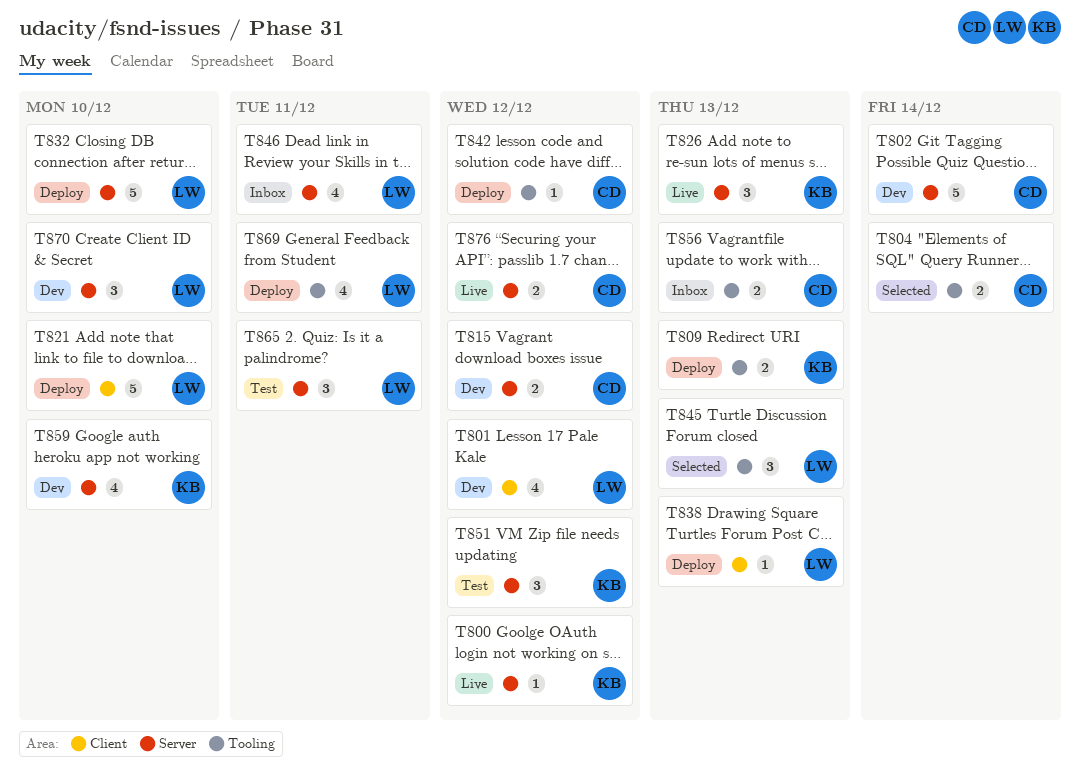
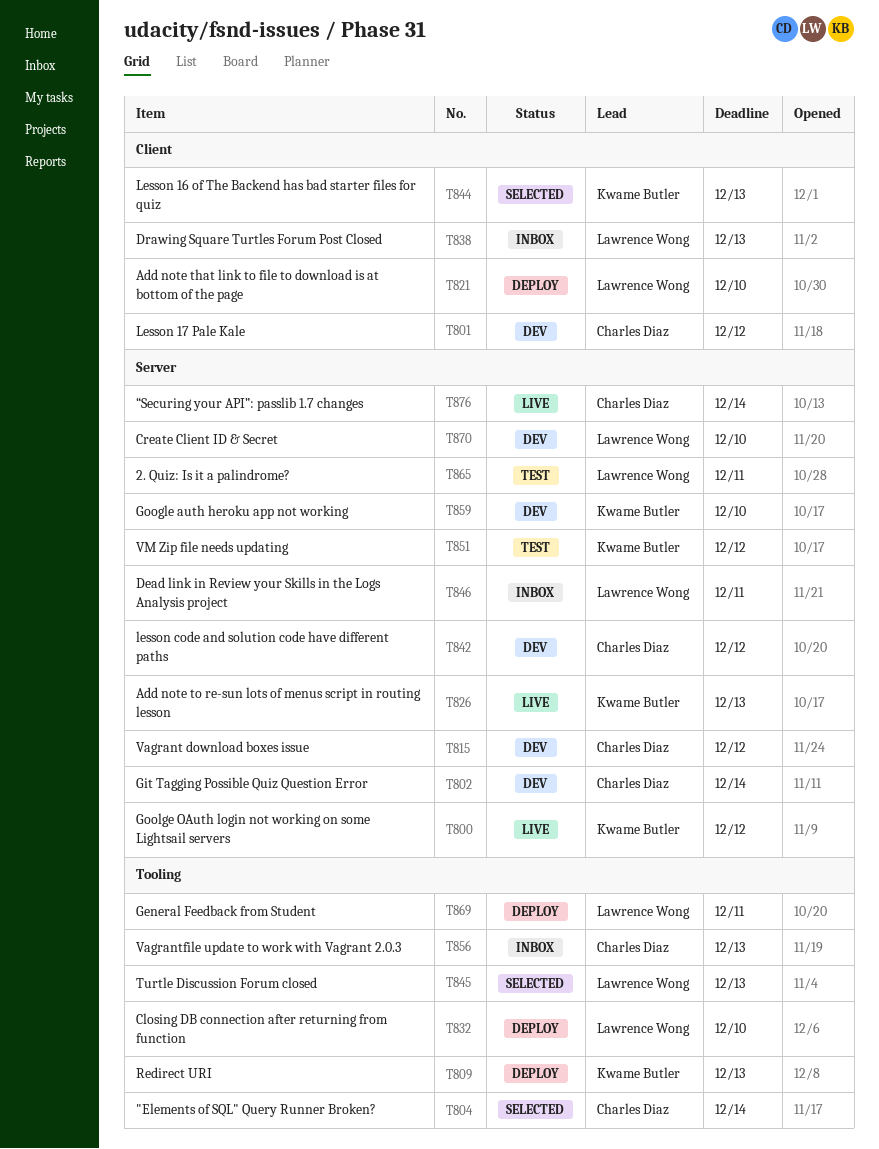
T801, owner: Lawrence Wong -> Charles Diaz
T832, label: Server -> Tooling
T838, status: Deploy -> Inbox
T842, status: Deploy -> Dev
T842, label: Tooling -> Server
T844: none -> present
T876, due: Dec 12 -> Dec 14

